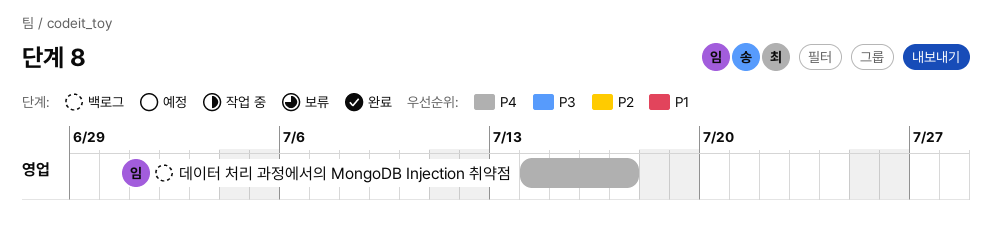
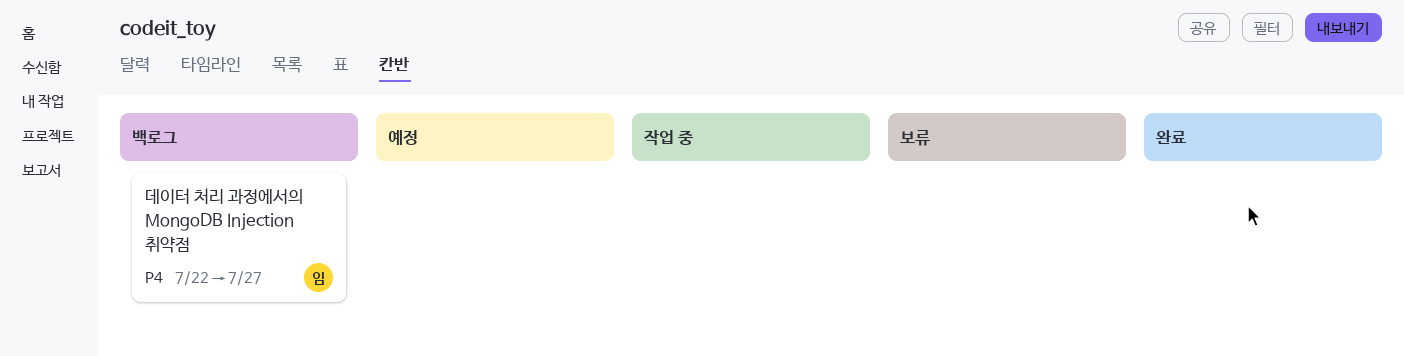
데이터 처리 과정에서의 MongoDB Injection 취약점, start: Jul 14 -> Jul 22
데이터 처리 과정에서의 MongoDB Injection 취약점, due: Jul 17 -> Jul 27

